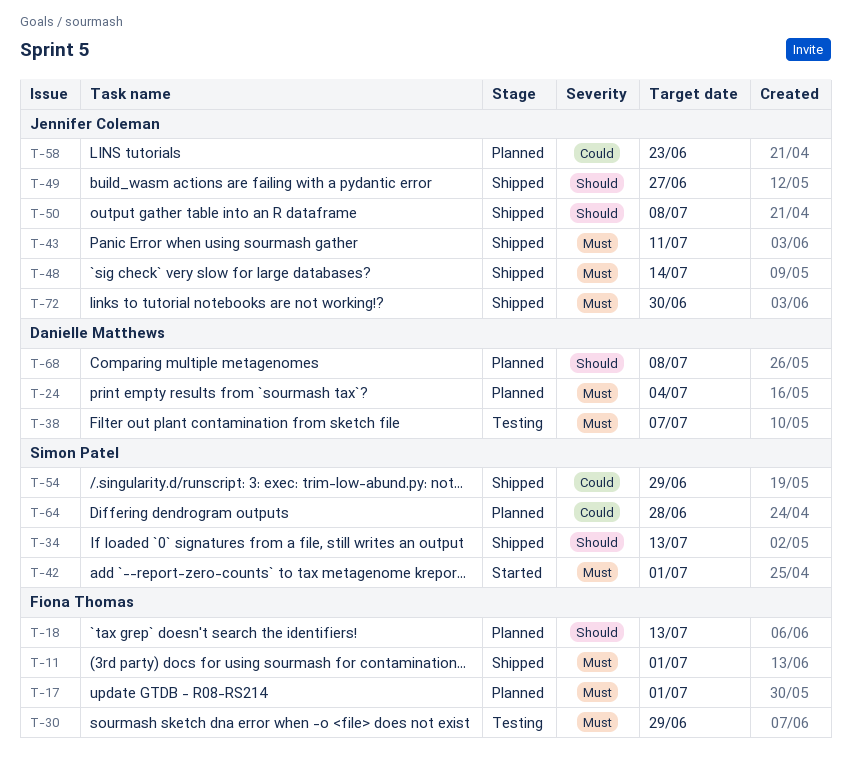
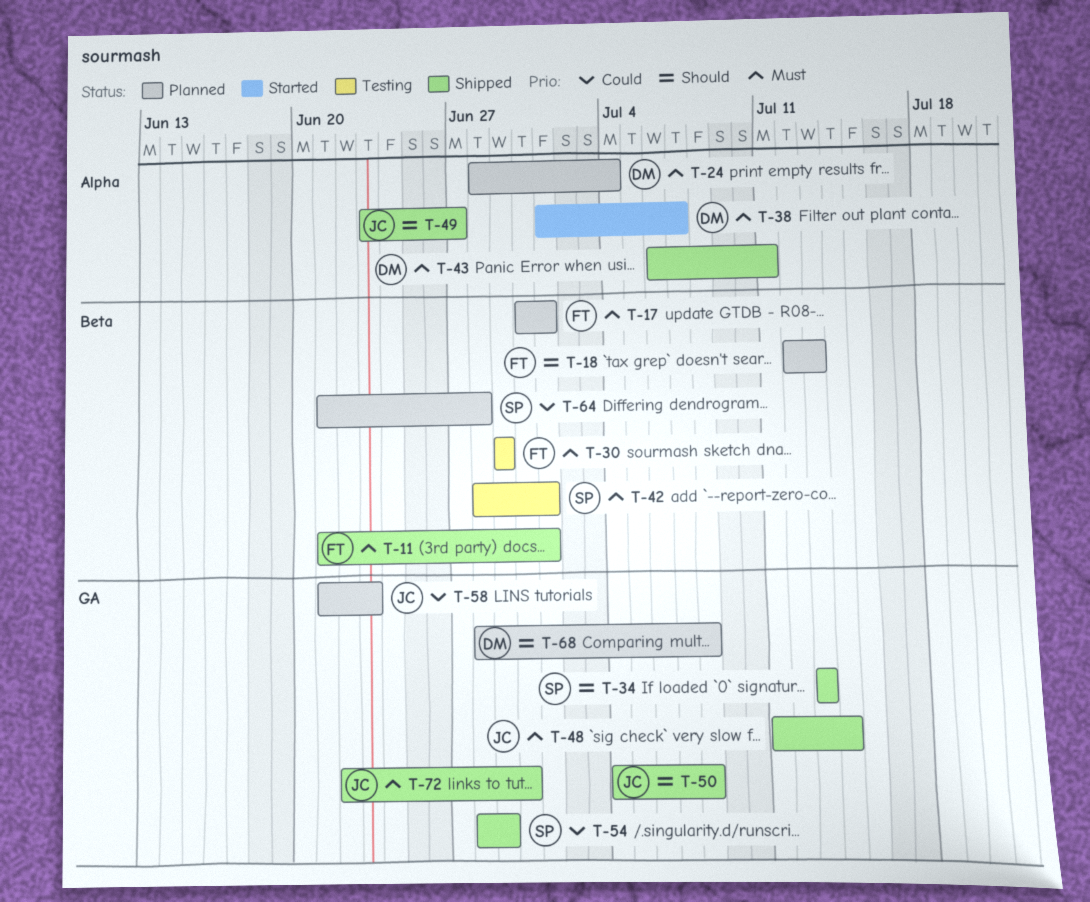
T-38, status: Testing -> Started
T-42, status: Started -> Testing
T-43, owner: Jennifer Coleman -> Danielle Matthews

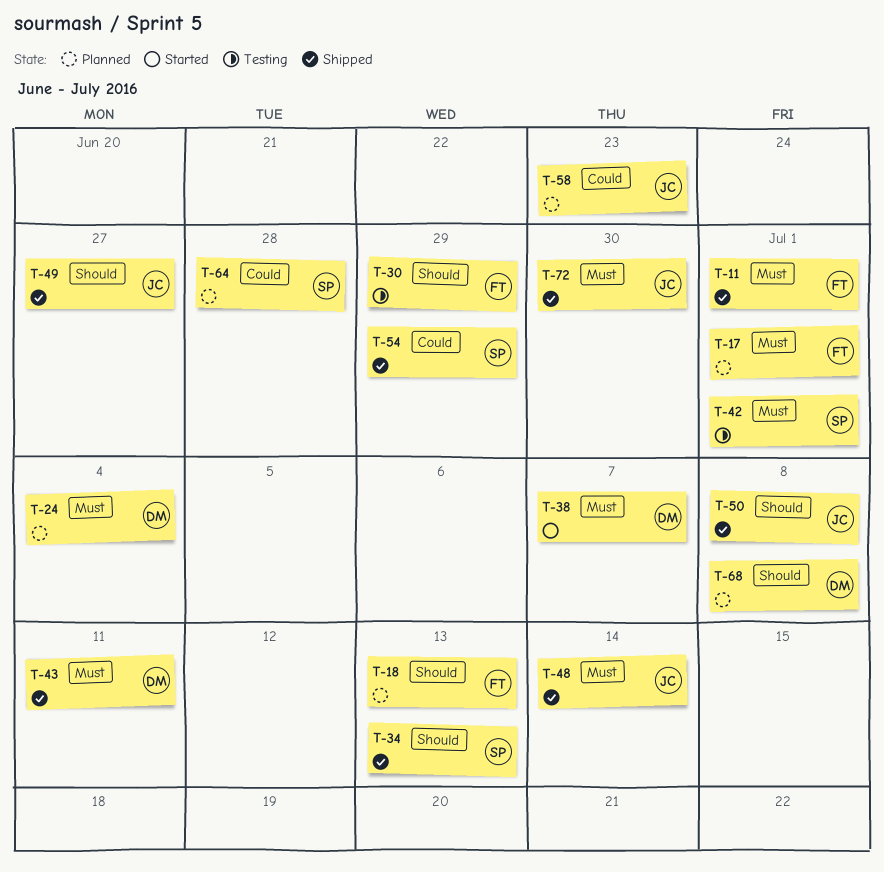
T-30, priority: Must -> Should

